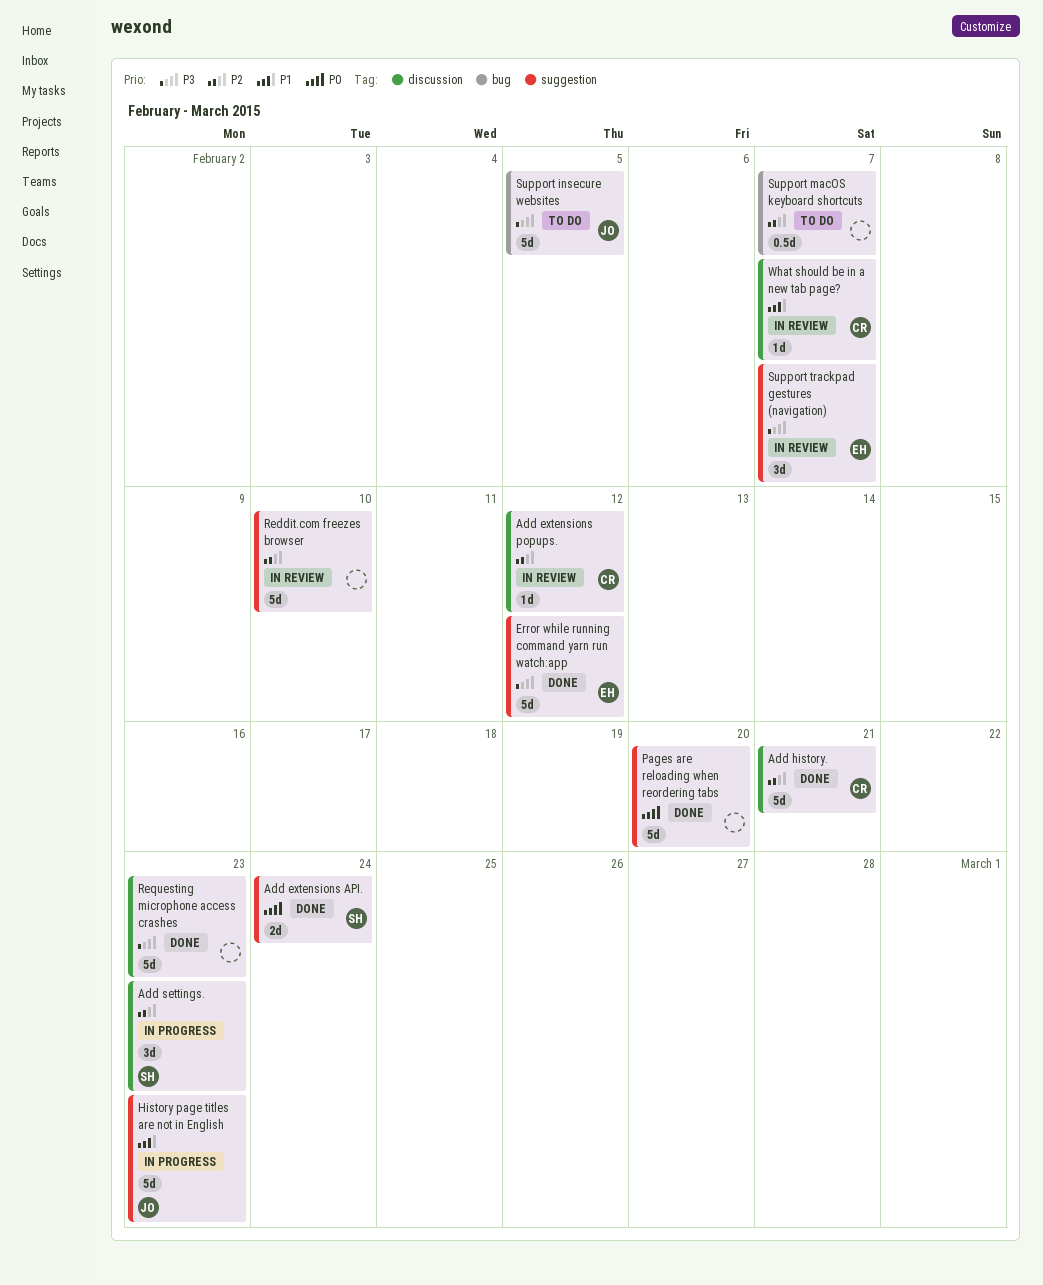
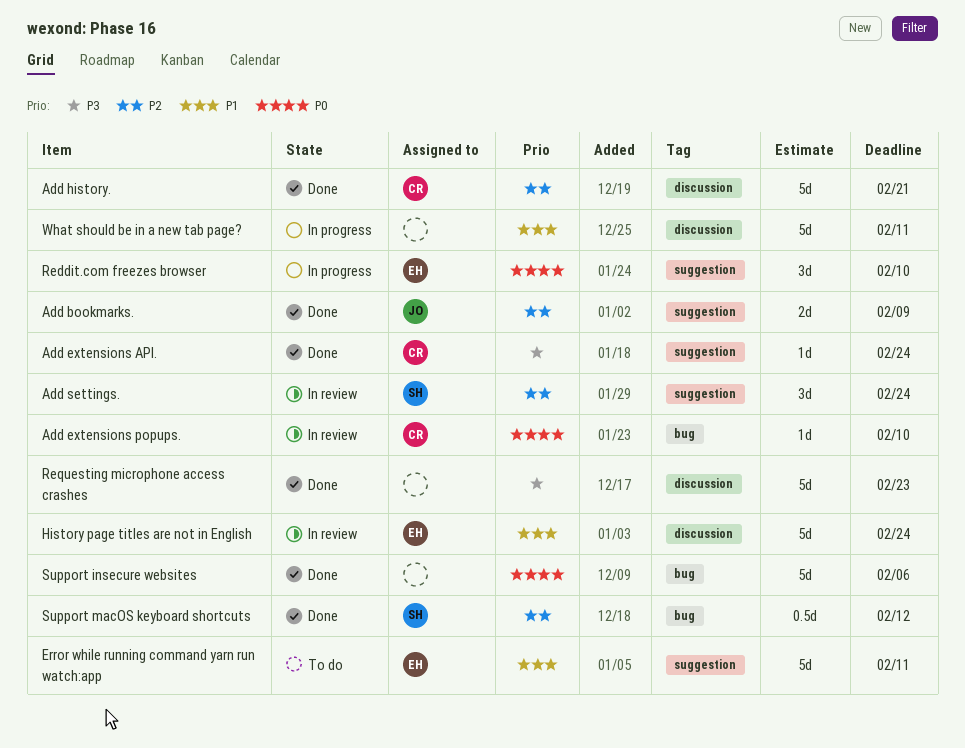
Add bookmarks.: none -> present
Add extensions API., owner: SH -> CR
Add extensions API., priority: P0 -> P3
Add extensions API., estimate: 2d -> 1d
Add extensions popups., priority: P2 -> P0
Add extensions popups., label: discussion -> bug
Add extensions popups., due: Feb 12 -> Feb 10
Add settings., status: In progress -> In review
Add settings., label: discussion -> suggestion
Add settings., due: Feb 23 -> Feb 24
Error while running command yarn run watch:app, status: Done -> To do
Error while running command yarn run watch:app, priority: P3 -> P1
Error while running command yarn run watch:app, due: Feb 12 -> Feb 11
History page titles are not in English, status: In progress -> In review
History page titles are not in English, owner: JO -> EH
History page titles are not in English, label: suggestion -> discussion
History page titles are not in English, due: Feb 23 -> Feb 24
Pages are reloading when reordering tabs: present -> none
Reddit.com freezes browser, status: In review -> In progress
Reddit.com freezes browser, owner: none -> EH
Reddit.com freezes browser, priority: P2 -> P0
Reddit.com freezes browser, estimate: 5d -> 3d
Support insecure websites, status: To do -> Done
Support insecure websites, owner: JO -> none
Support insecure websites, priority: P3 -> P0
Support insecure websites, due: Feb 5 -> Feb 6
Support macOS keyboard shortcuts, status: To do -> Done
Support macOS keyboard shortcuts, owner: none -> SH
Support macOS keyboard shortcuts, due: Feb 7 -> Feb 12
Support trackpad gestures (navigation): present -> none
What should be in a new tab page?, status: In review -> In progress
What should be in a new tab page?, owner: CR -> none
What should be in a new tab page?, estimate: 1d -> 5d
What should be in a new tab page?, due: Feb 7 -> Feb 11

